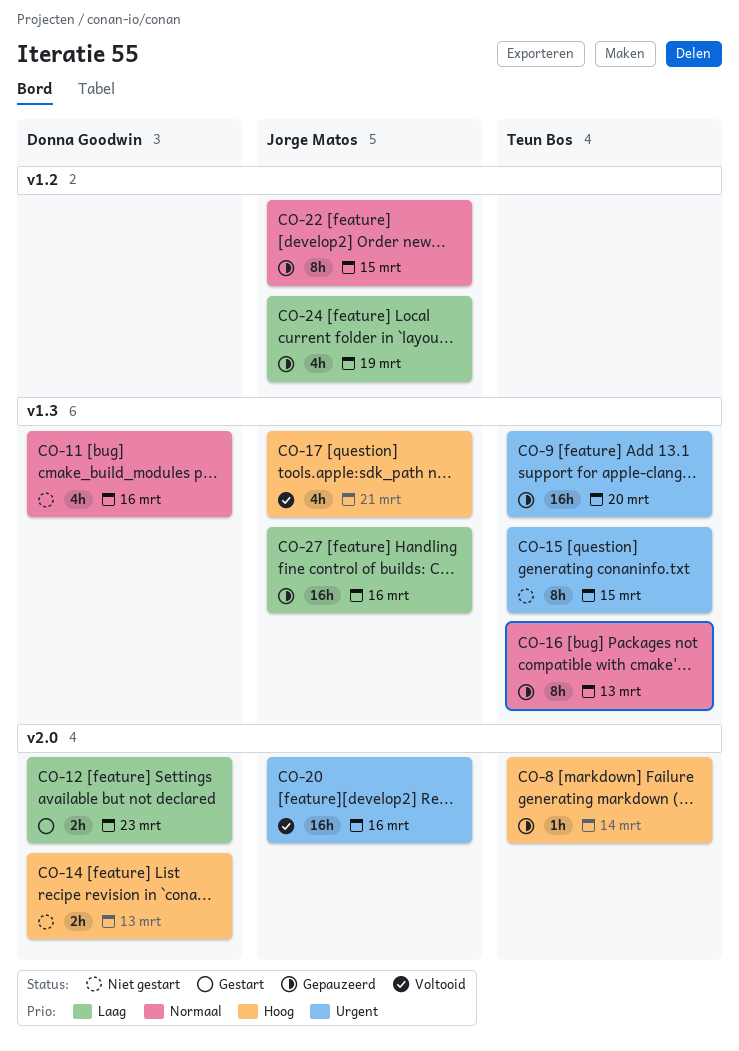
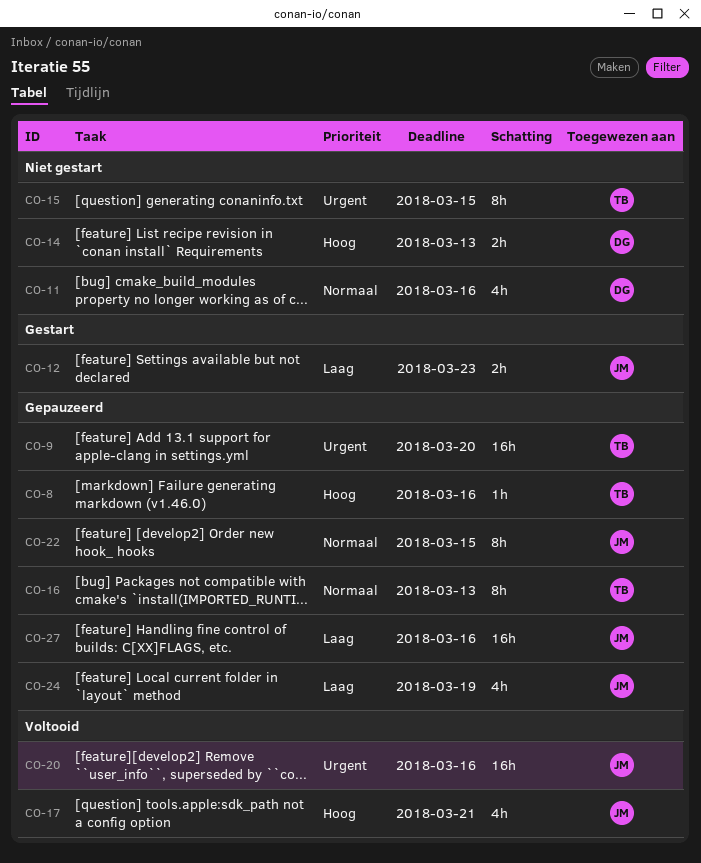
CO-8, due: Mar 14 -> Mar 16
CO-12, owner: Donna Goodwin -> Jorge Matos

